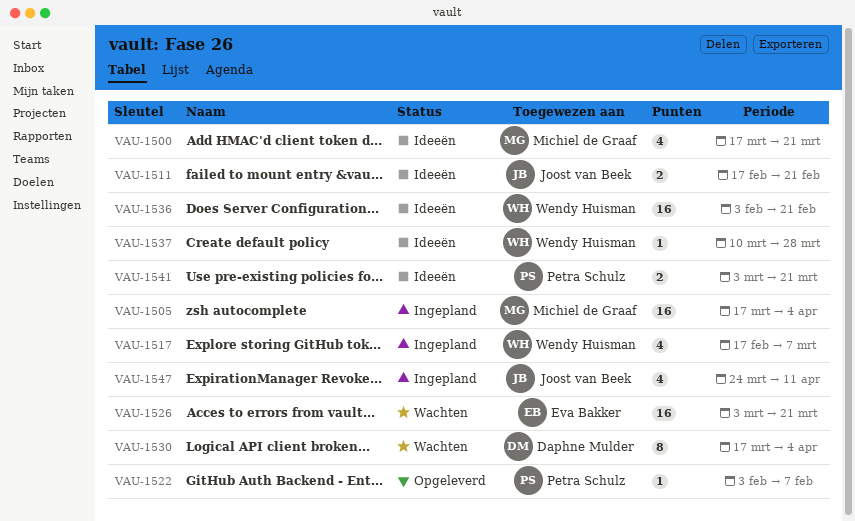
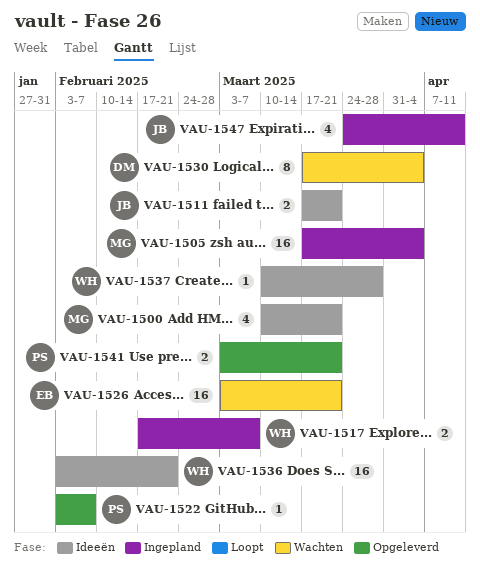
VAU-1500, start: Mar 17 -> Mar 10
VAU-1511, start: Feb 17 -> Mar 17
VAU-1511, due: Feb 21 -> Mar 21
VAU-1517, estimate: 4 -> 2
VAU-1541, status: Ideeën -> Opgeleverd

